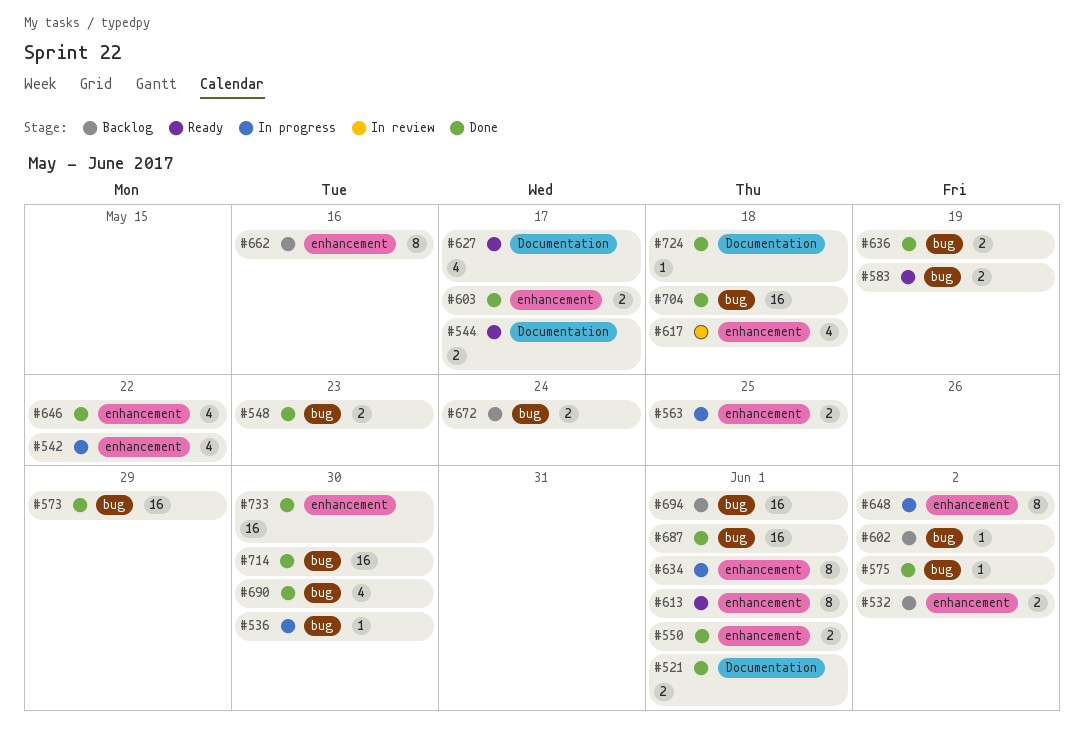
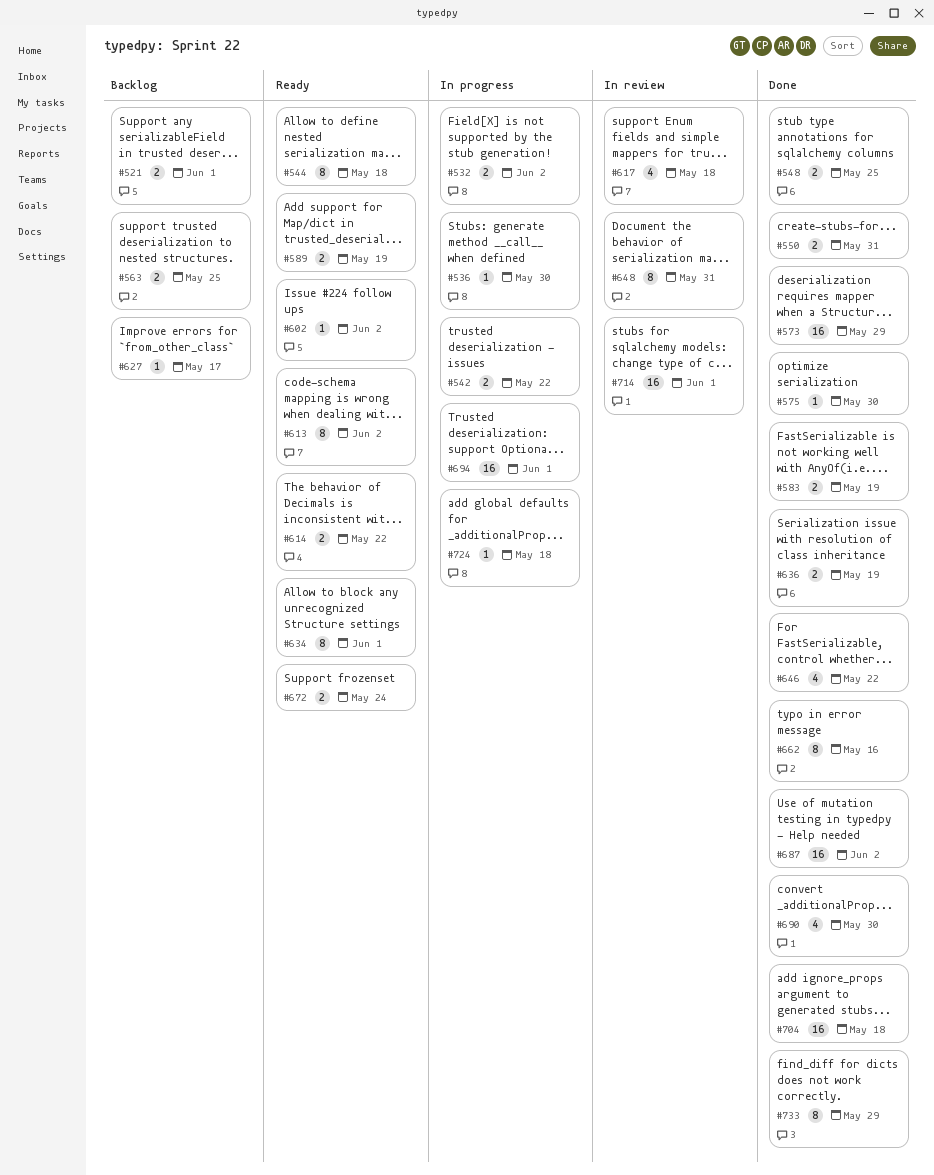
#521, status: Done -> Backlog
#532, status: Backlog -> In progress
#542, estimate: 4 -> 2
#544, estimate: 2 -> 8
#544, due: May 17 -> May 18
#548, due: May 23 -> May 25
#550, due: Jun 1 -> May 31
#563, status: In progress -> Backlog
#575, due: Jun 2 -> May 30
#583, status: Ready -> Done
#589: none -> present
#602, status: Backlog -> Ready
#603: present -> none
#613, due: Jun 1 -> Jun 2
#614: none -> present
#627, status: Ready -> Backlog
#627, estimate: 4 -> 1
#634, status: In progress -> Ready
#648, status: In progress -> In review
#648, due: Jun 2 -> May 31
#662, status: Backlog -> Done
#672, status: Backlog -> Ready
#687, due: Jun 1 -> Jun 2
#694, status: Backlog -> In progress
#714, status: Done -> In review
#714, due: May 30 -> Jun 1
#724, status: Done -> In progress
#733, estimate: 16 -> 8
#733, due: May 30 -> May 29

